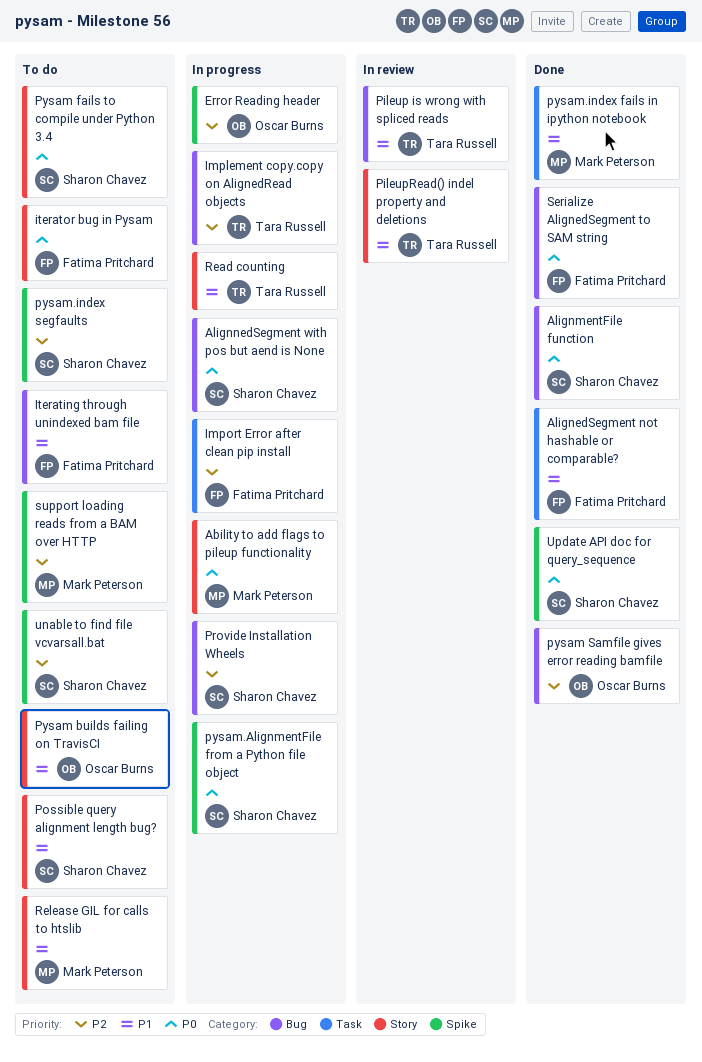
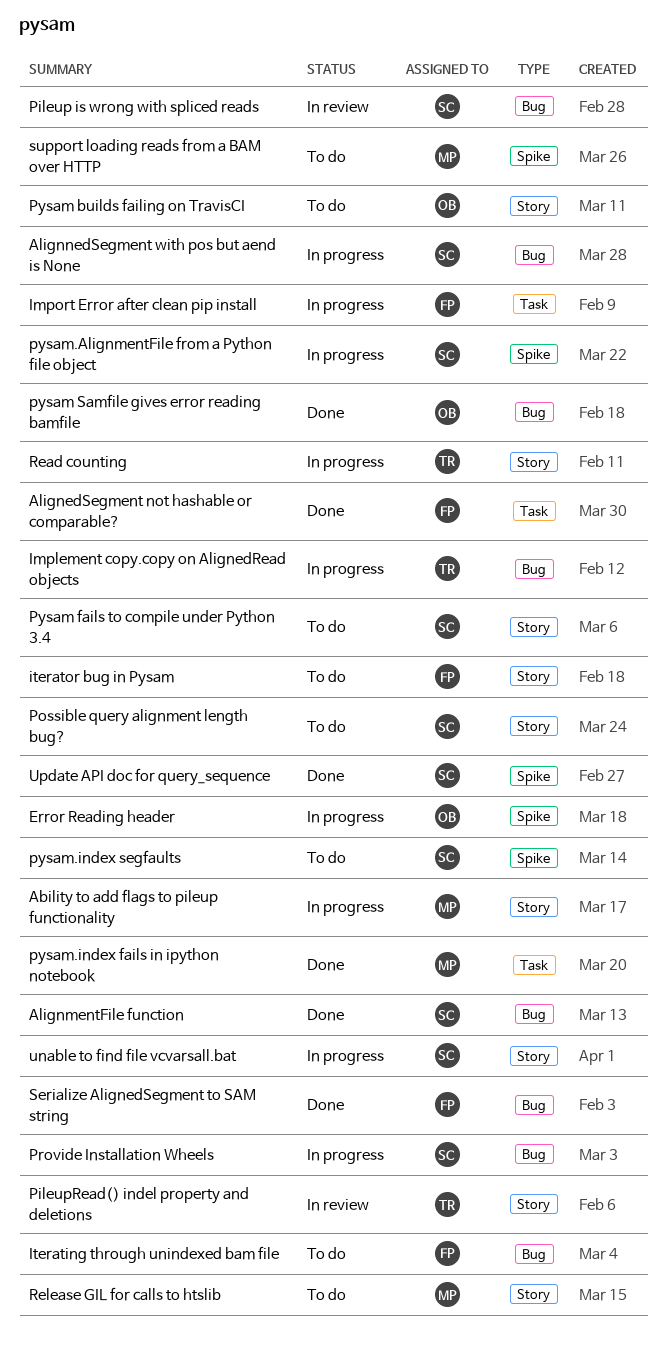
Pileup is wrong with spliced reads, owner: Tara Russell -> Sharon Chavez
unable to find file vcvarsall.bat, status: To do -> In progress
unable to find file vcvarsall.bat, label: Spike -> Story

